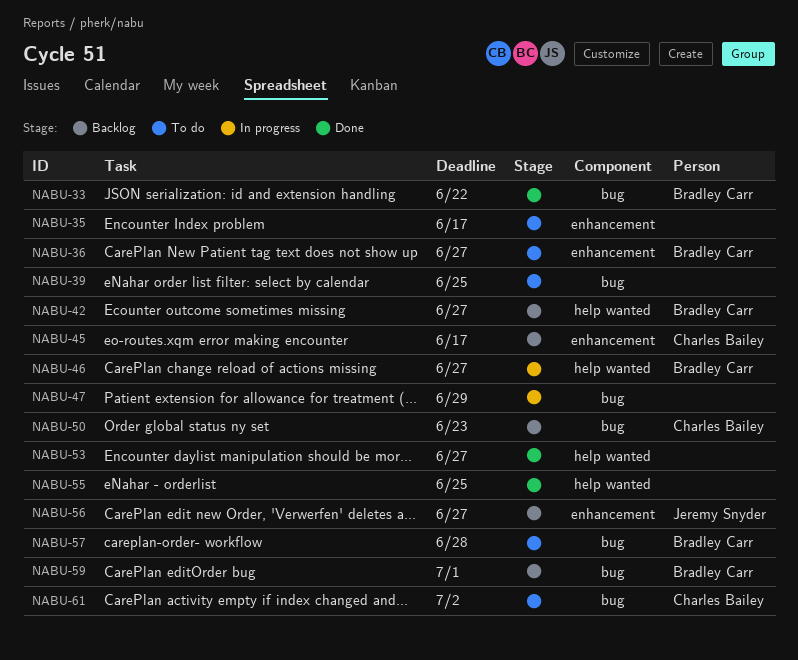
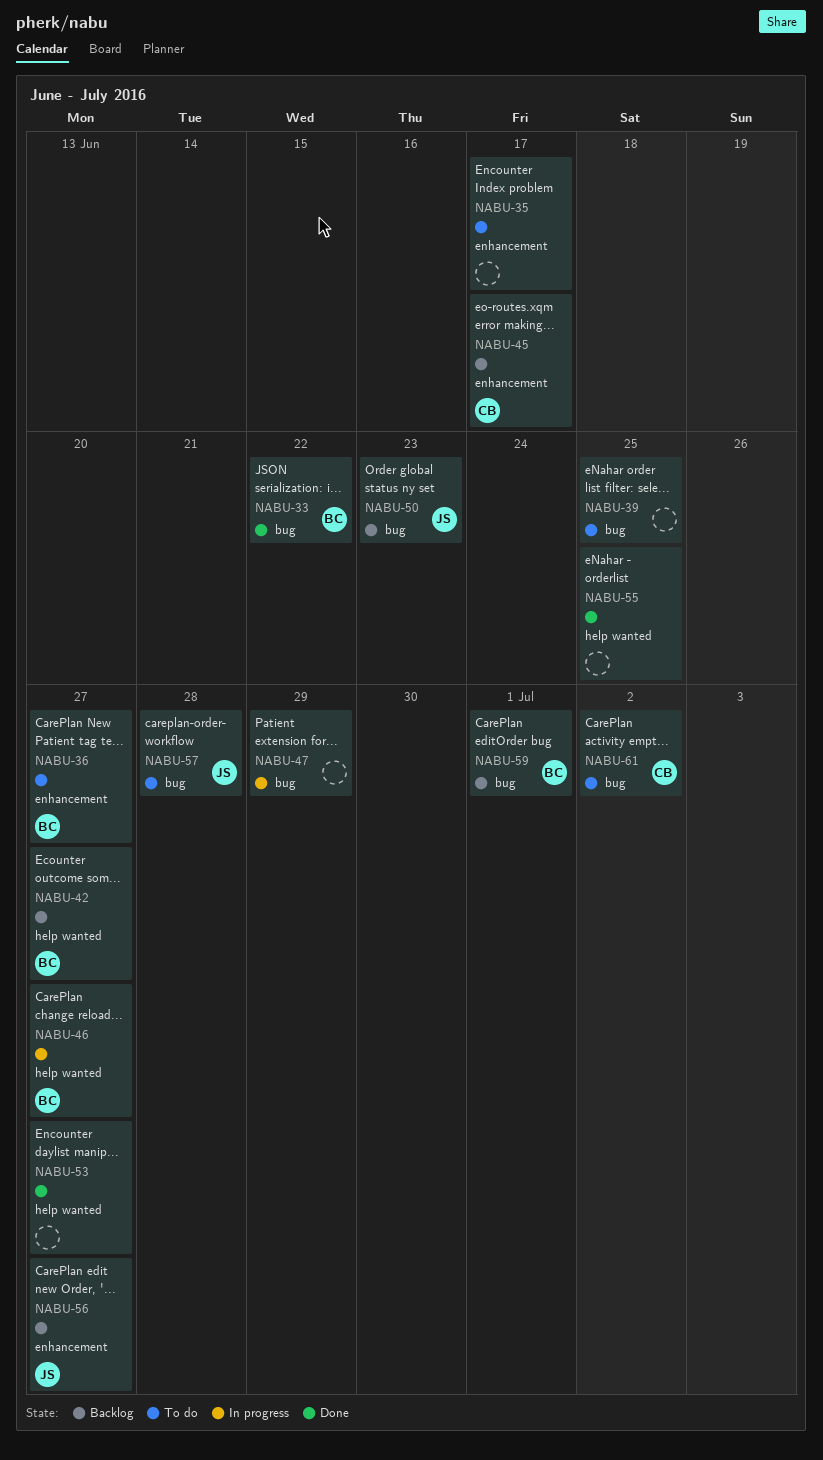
NABU-50, owner: Charles Bailey -> Jeremy Snyder
NABU-57, owner: Bradley Carr -> Jeremy Snyder

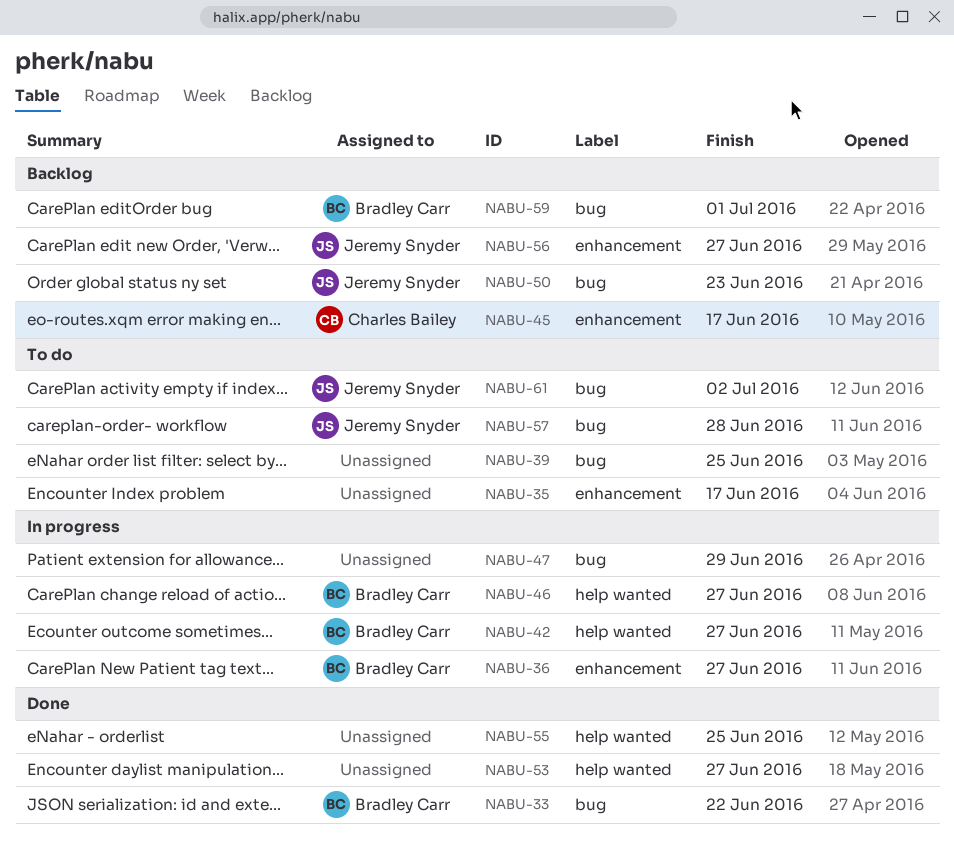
NABU-36, status: To do -> In progress
NABU-42, status: Backlog -> In progress
NABU-61, owner: Charles Bailey -> Jeremy Snyder

